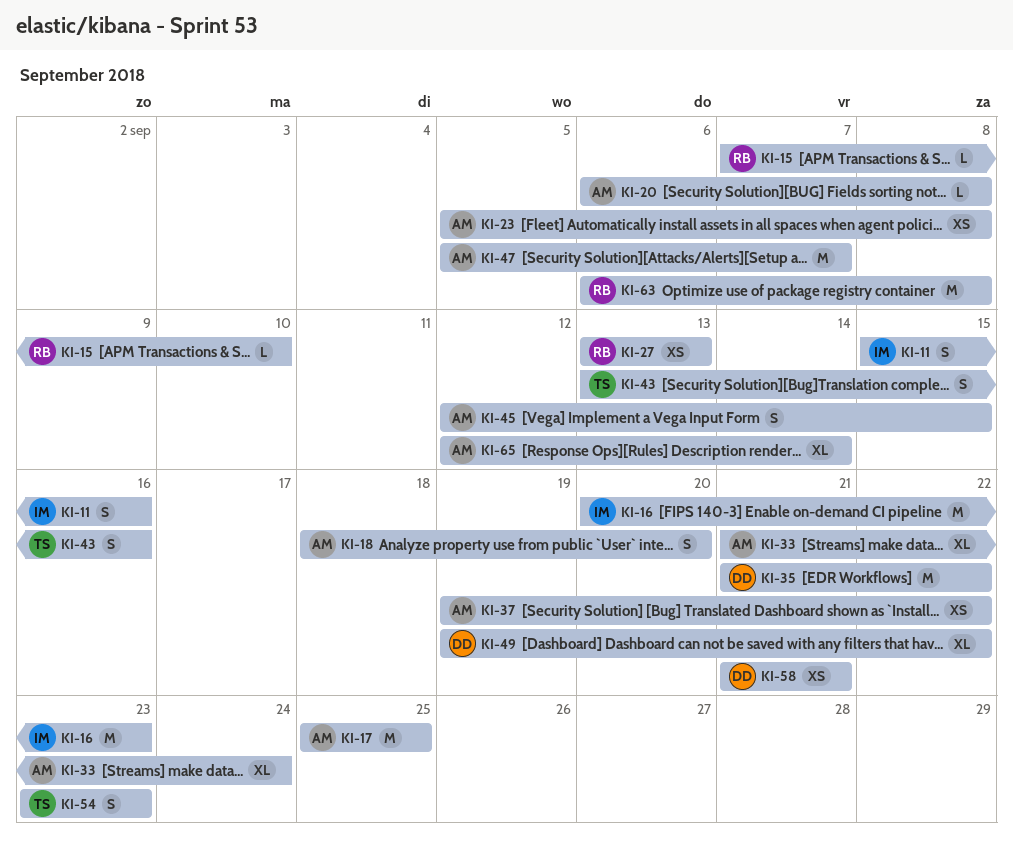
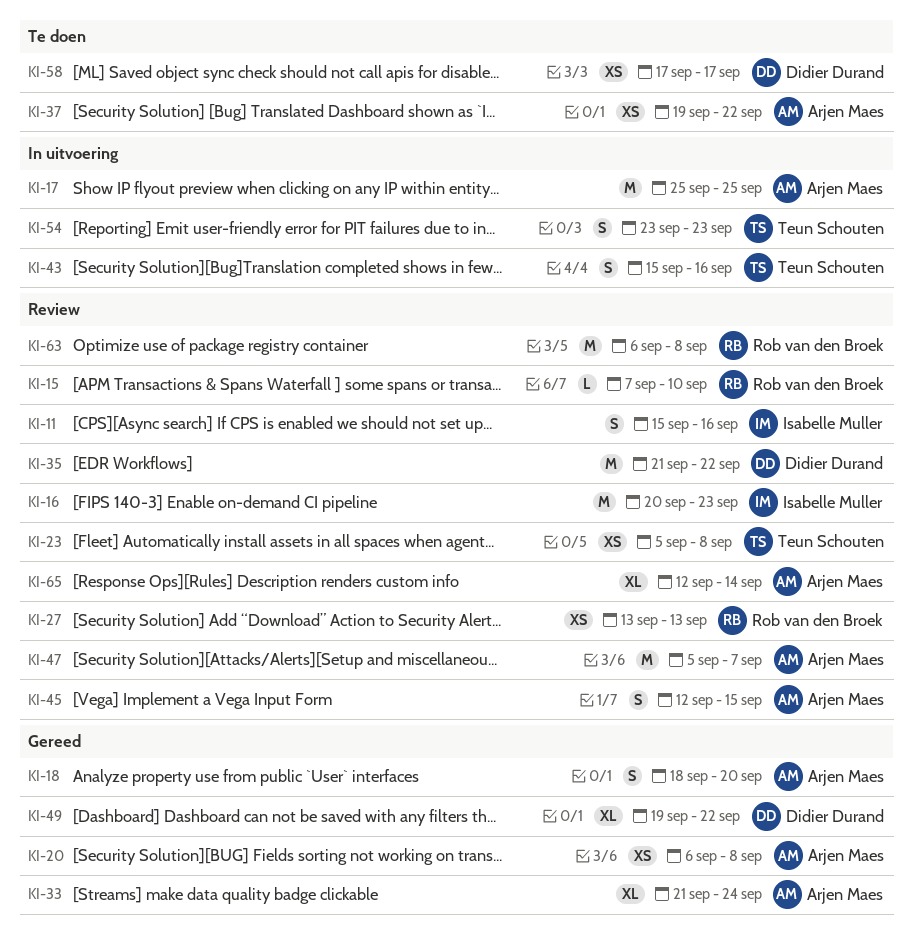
KI-20, estimate: L -> XS
KI-23, owner: Arjen Maes -> Teun Schouten
KI-43, start: Sep 13 -> Sep 15
KI-58, start: Sep 21 -> Sep 17
KI-58, due: Sep 21 -> Sep 17

